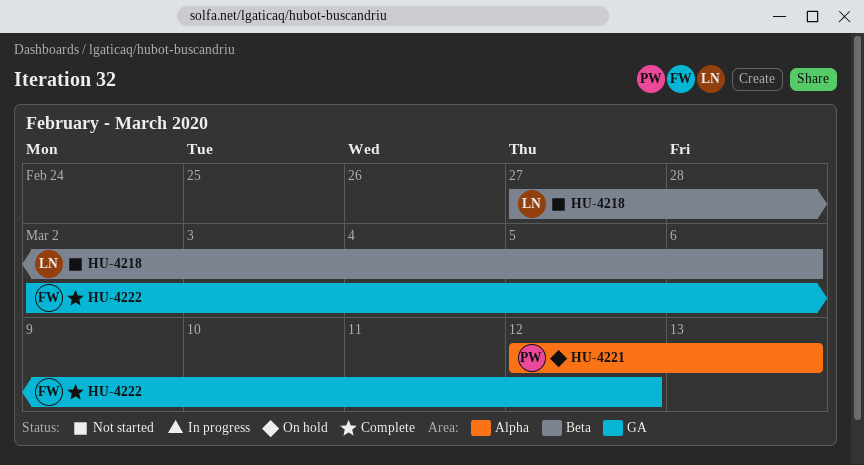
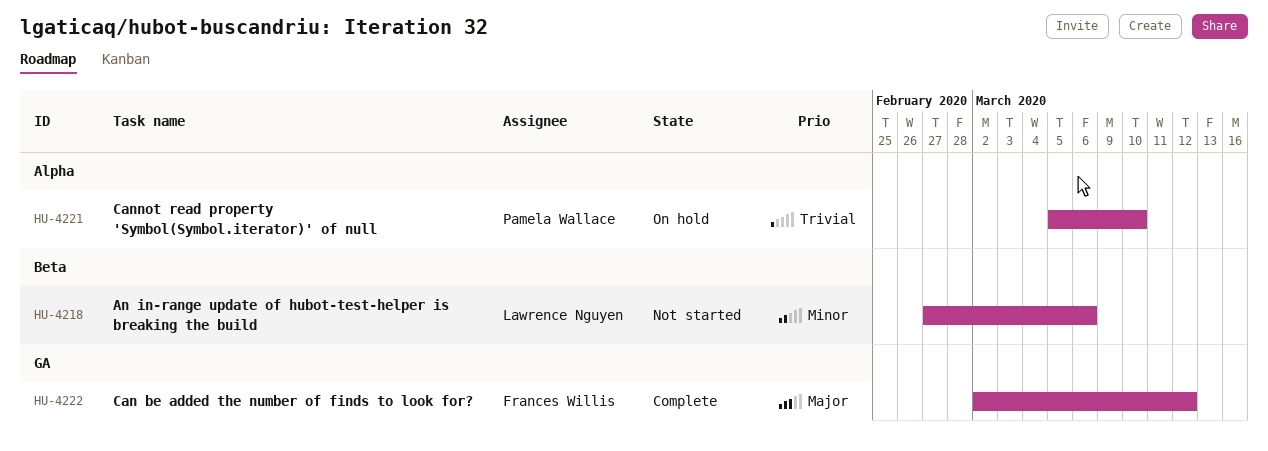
HU-4221, start: Mar 12 -> Mar 5
HU-4221, due: Mar 13 -> Mar 10

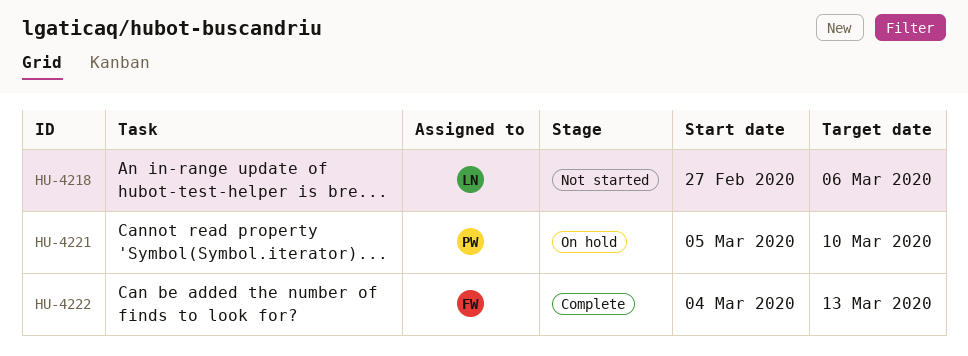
HU-4222, start: Mar 2 -> Mar 4
HU-4222, due: Mar 12 -> Mar 13

